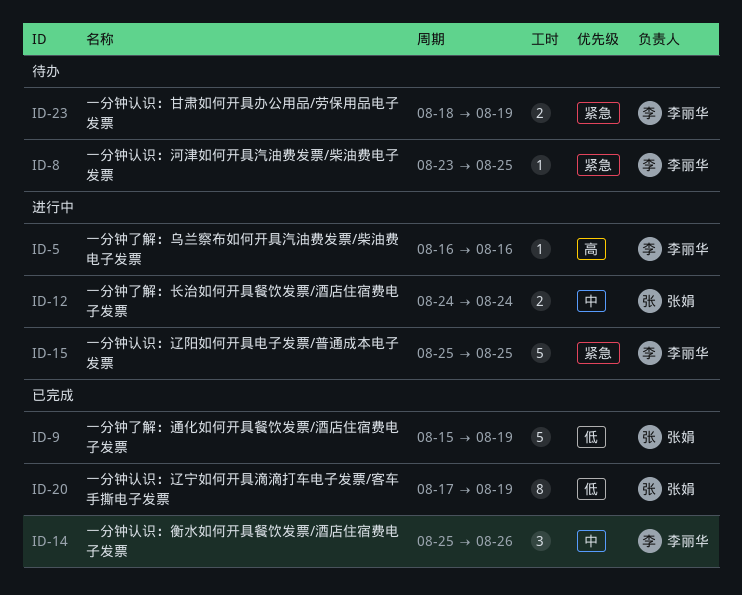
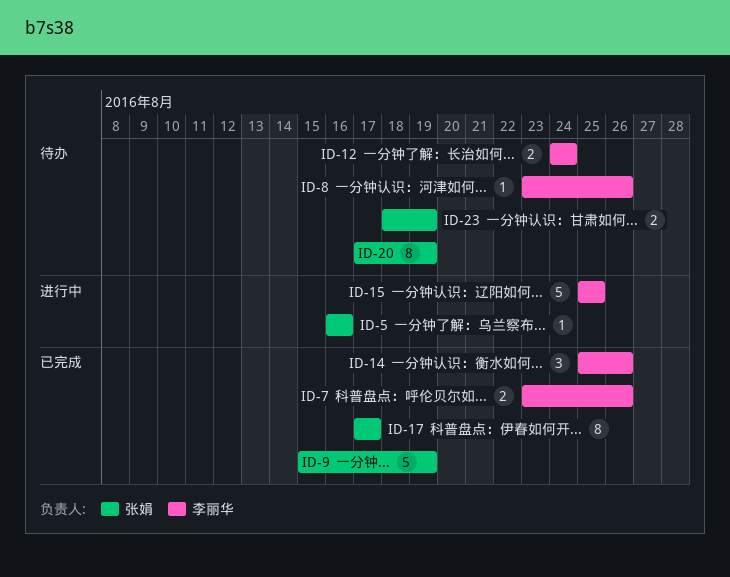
ID-5, owner: 李丽华 -> 张娟
ID-7: none -> present
ID-8, due: Aug 25 -> Aug 26
ID-12, status: 进行中 -> 待办
ID-12, owner: 张娟 -> 李丽华
ID-17: none -> present
ID-20, status: 已完成 -> 待办
ID-23, owner: 李丽华 -> 张娟

